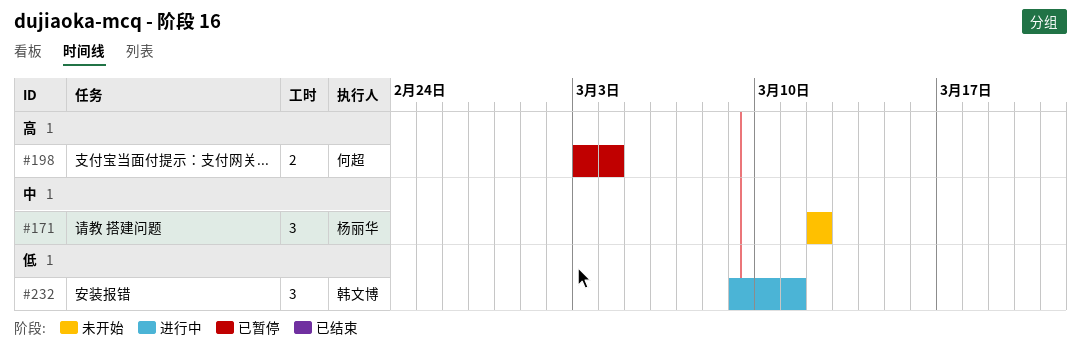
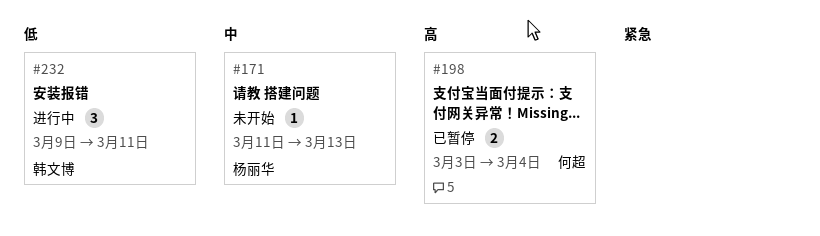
#171, estimate: 3 -> 1
#171, start: Mar 12 -> Mar 11
#171, due: Mar 12 -> Mar 13

